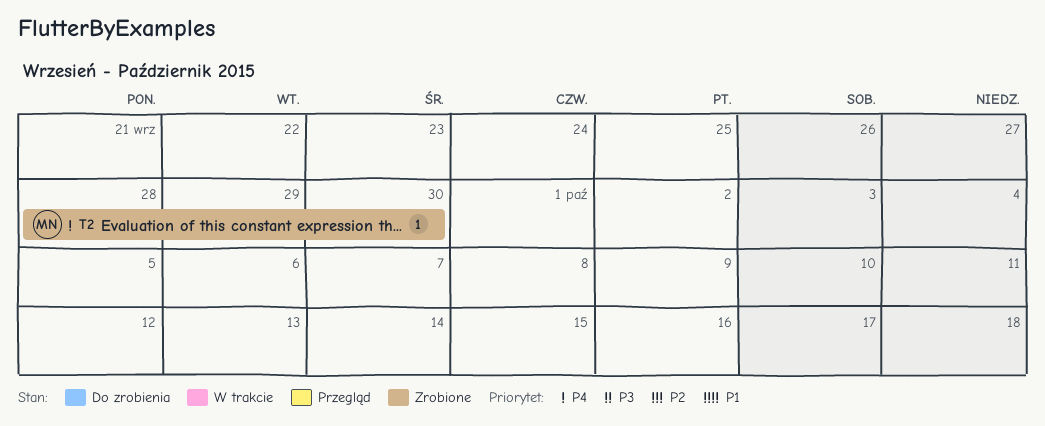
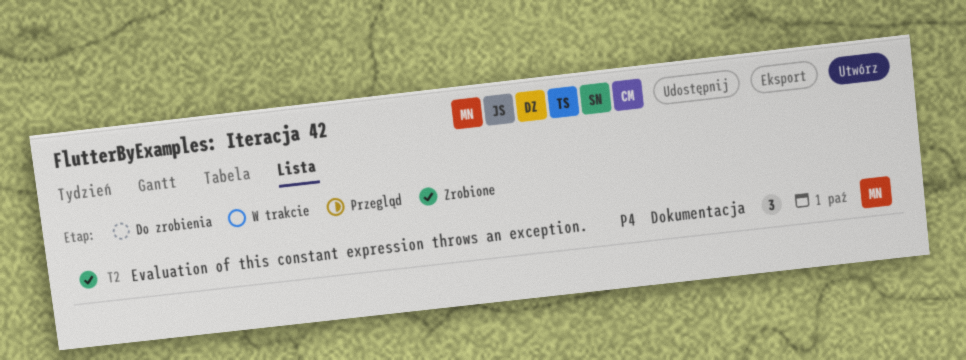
T2, estimate: 1 -> 3
T2, due: Sep 30 -> Oct 1

